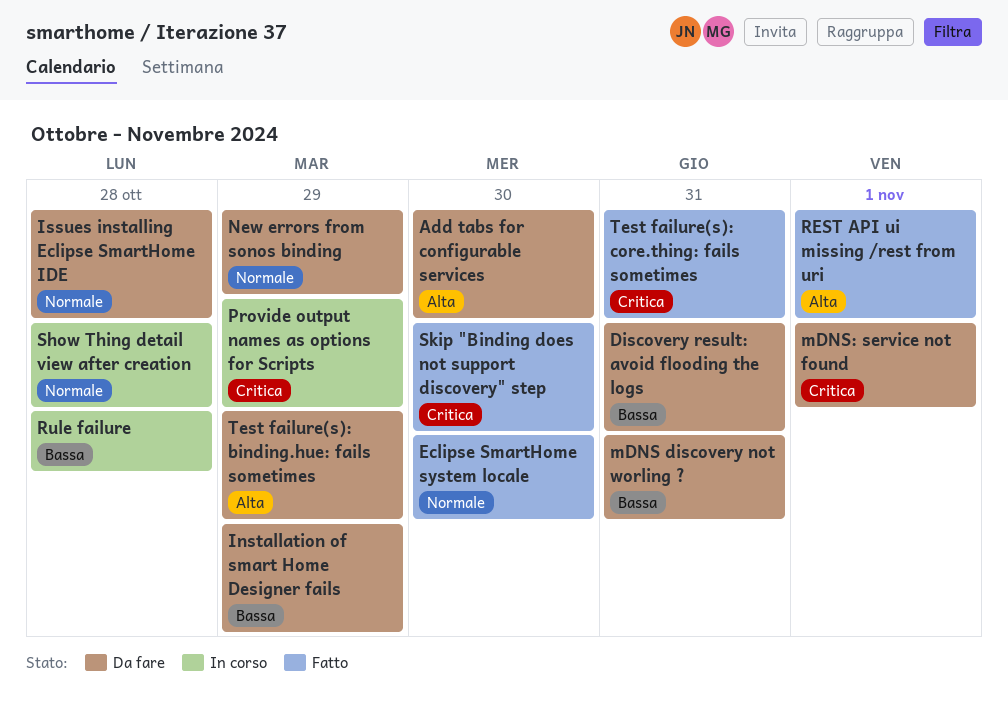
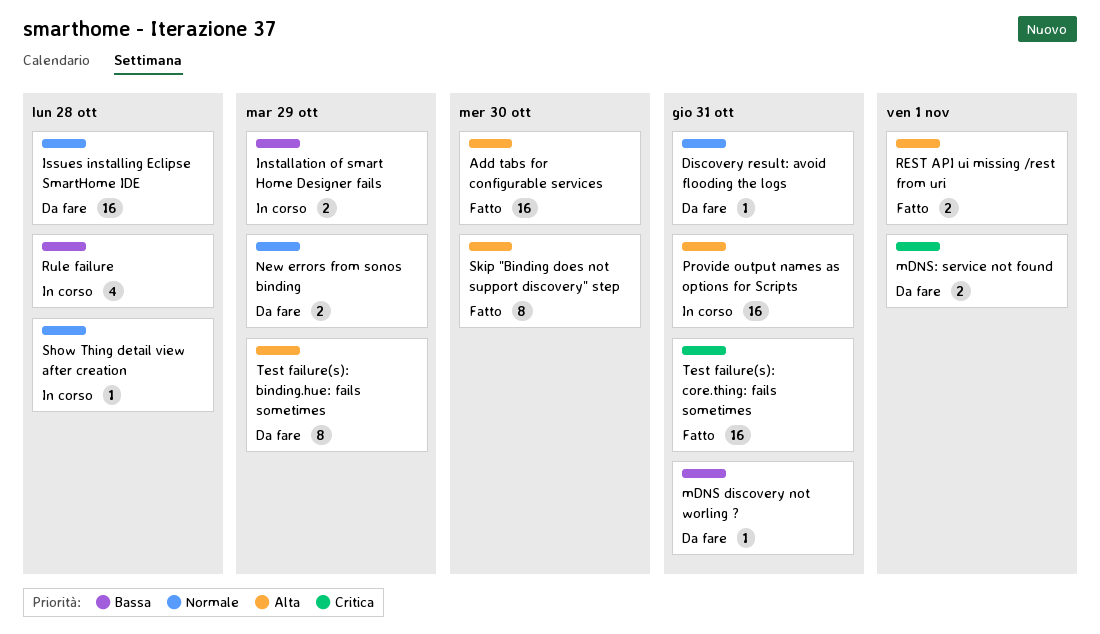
Add tabs for configurable services, status: Da fare -> Fatto
Discovery result: avoid flooding the logs, priority: Bassa -> Normale
Eclipse SmartHome system locale: present -> none
Installation of smart Home Designer fails, status: Da fare -> In corso
Provide output names as options for Scripts, priority: Critica -> Alta
Provide output names as options for Scripts, due: Oct 29 -> Oct 31
Skip "Binding does not support discovery" step, priority: Critica -> Alta

